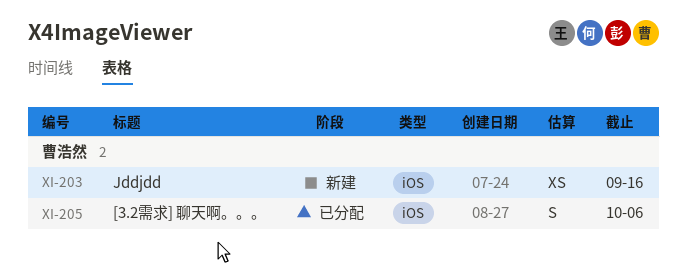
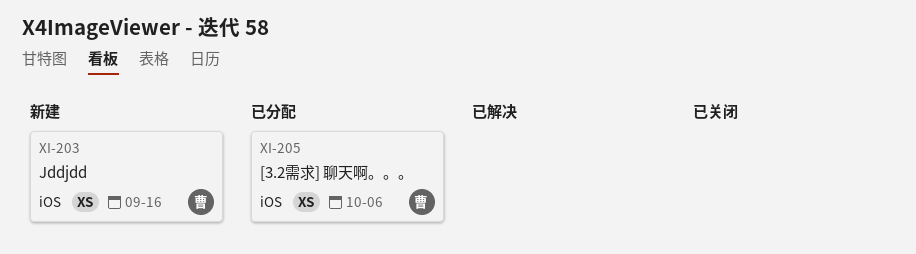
XI-205, estimate: S -> XS

